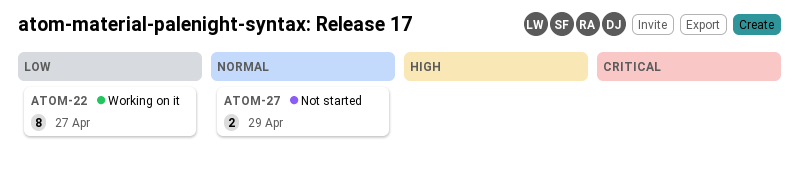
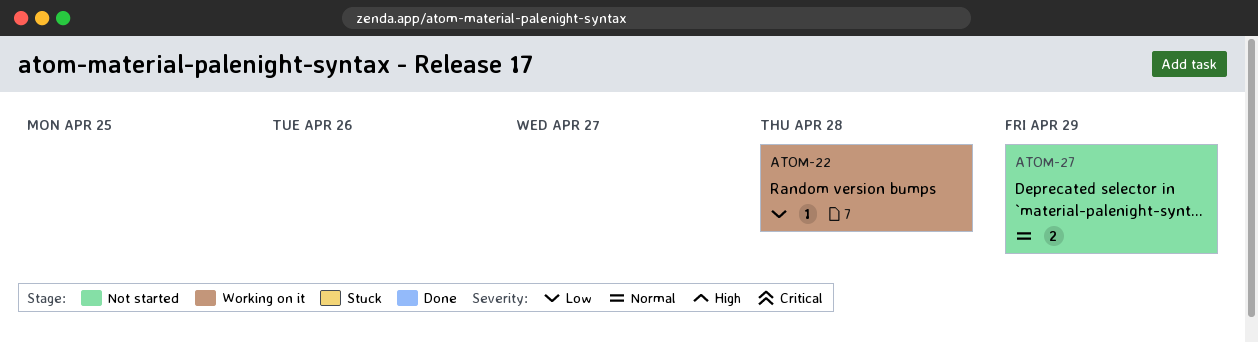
ATOM-22, estimate: 8 -> 1
ATOM-22, due: Apr 27 -> Apr 28

